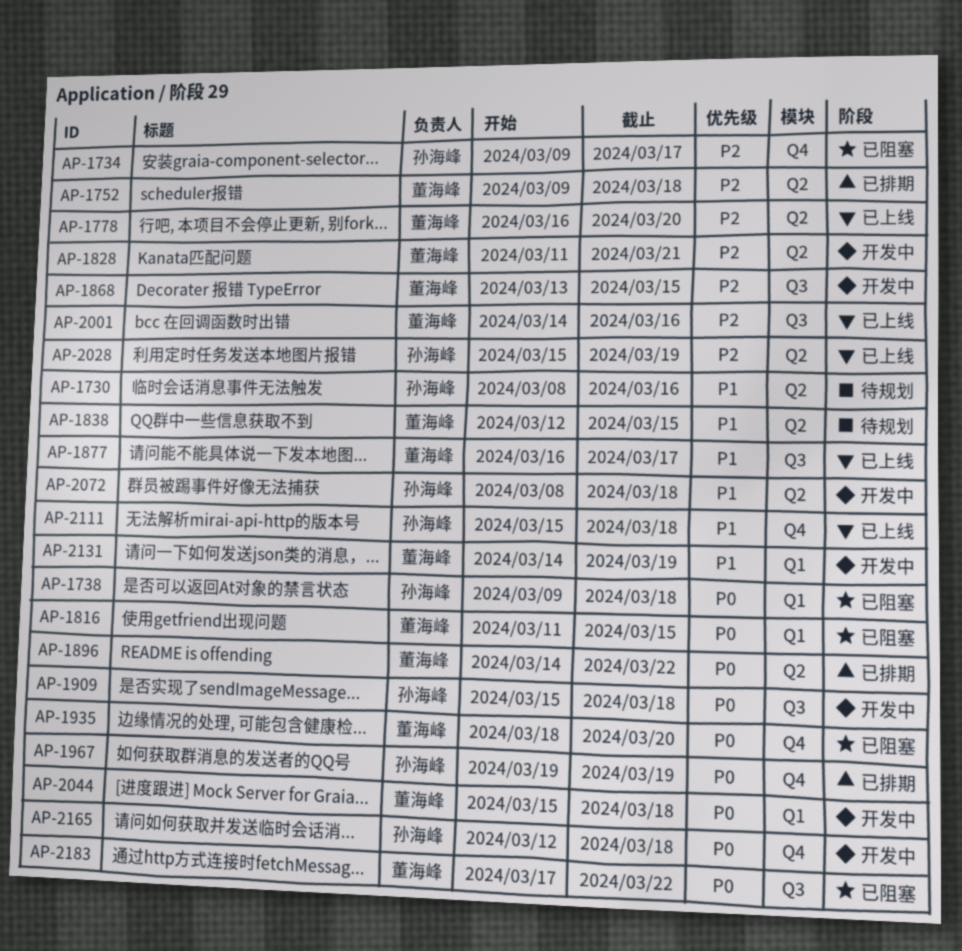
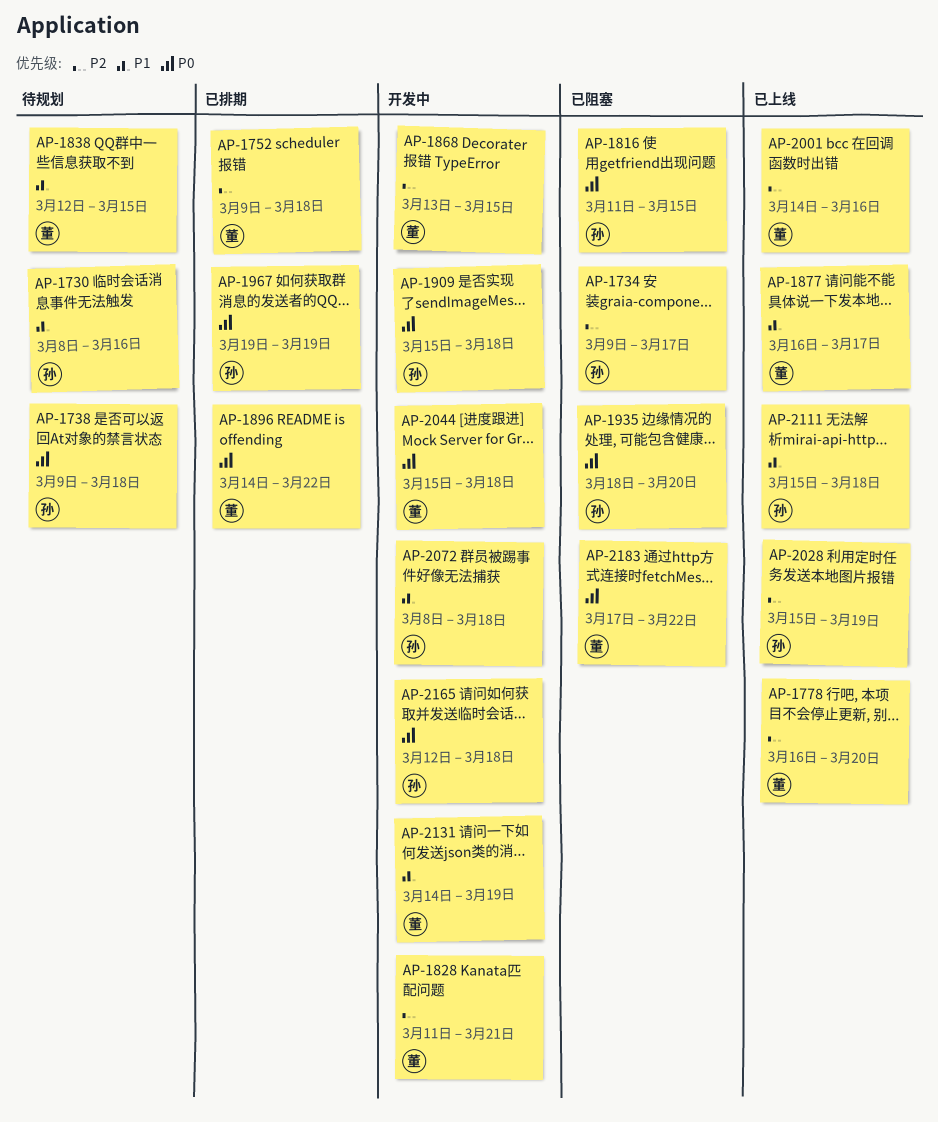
AP-1738, status: 已阻塞 -> 待规划
AP-1816, owner: 董海峰 -> 孙海峰
AP-1935, owner: 董海峰 -> 孙海峰

